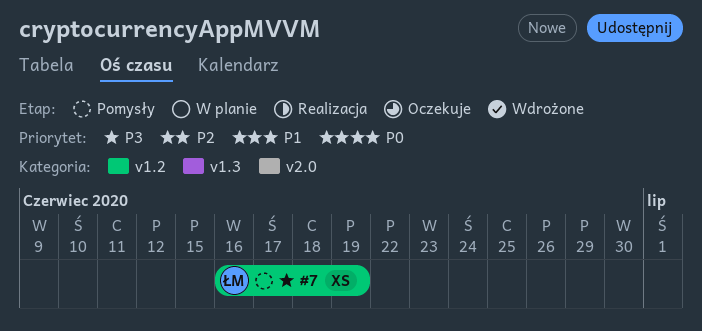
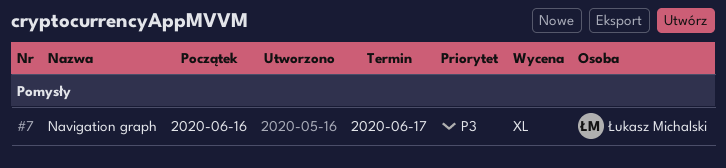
#7, estimate: XS -> XL
#7, due: Jun 19 -> Jun 17

